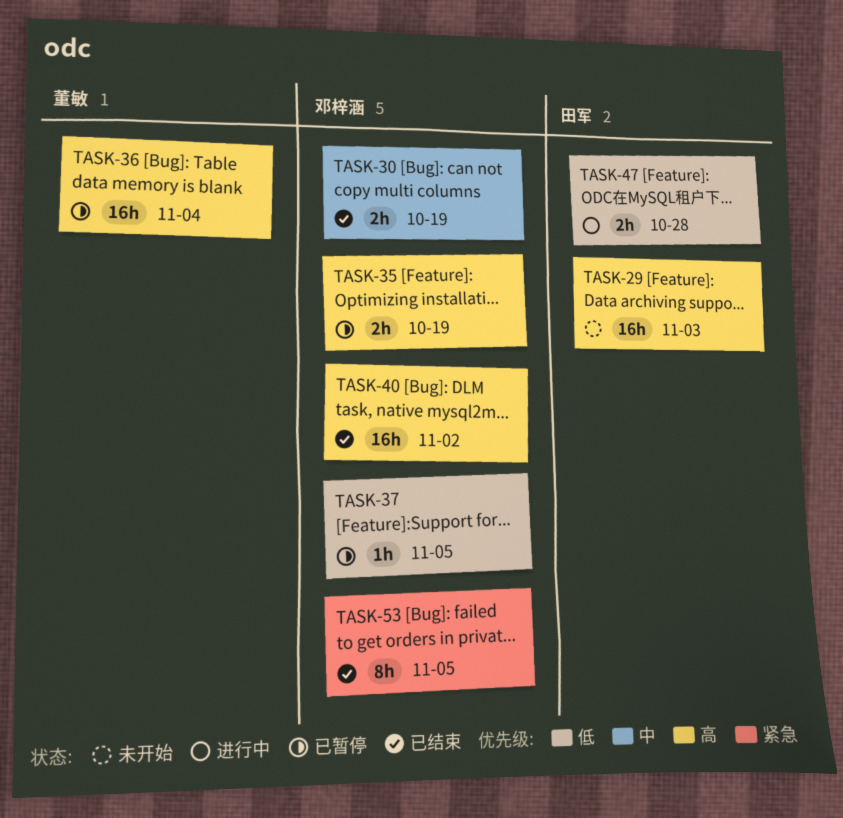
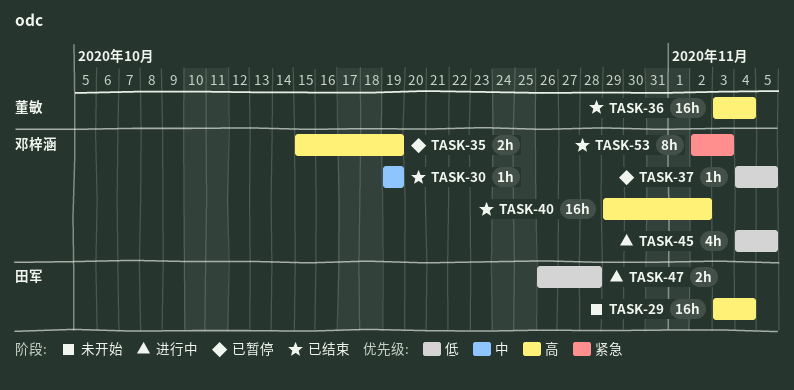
TASK-29, due: Nov 3 -> Nov 4
TASK-30, estimate: 2h -> 1h
TASK-36, status: 已暂停 -> 已结束
TASK-45: none -> present
TASK-53, due: Nov 5 -> Nov 3

